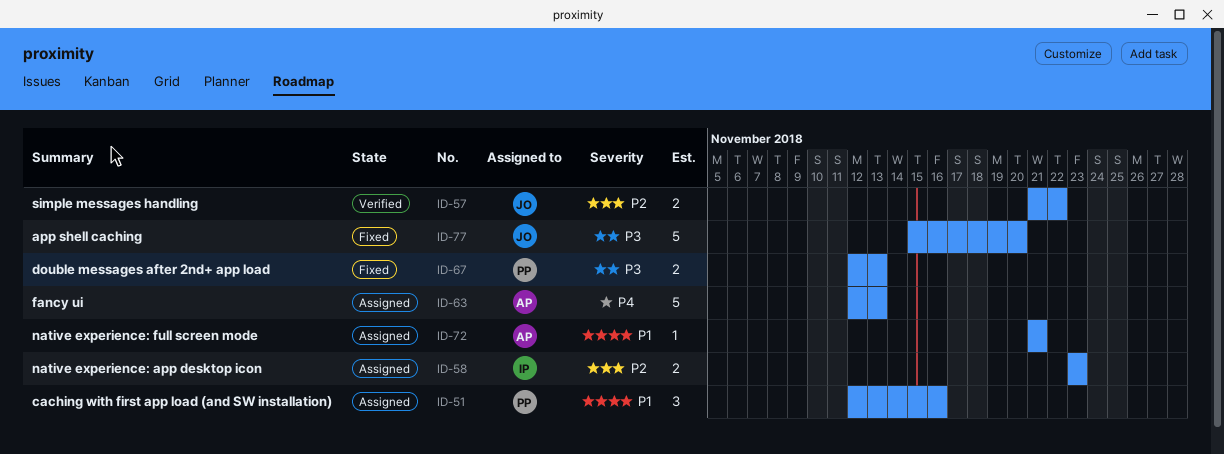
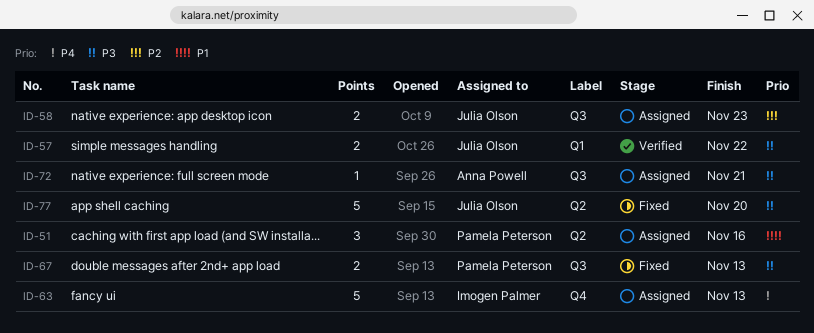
ID-57, priority: P2 -> P3
ID-58, owner: Imogen Palmer -> Julia Olson
ID-63, owner: Anna Powell -> Imogen Palmer
ID-72, priority: P1 -> P3

